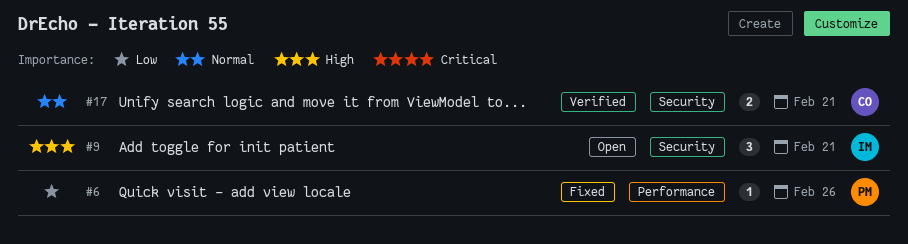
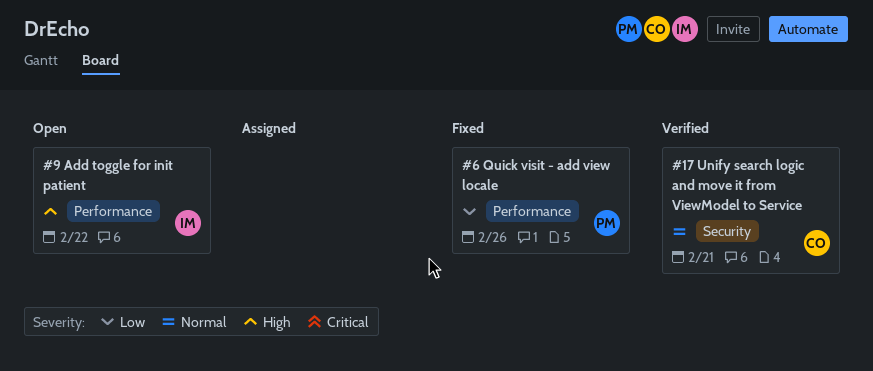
#9, label: Security -> Performance
#9, due: Feb 21 -> Feb 22

